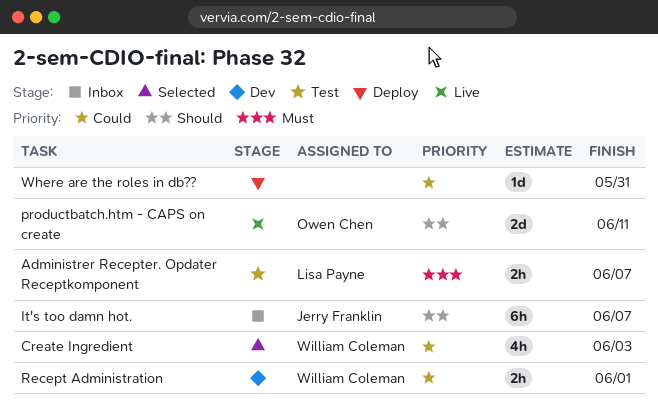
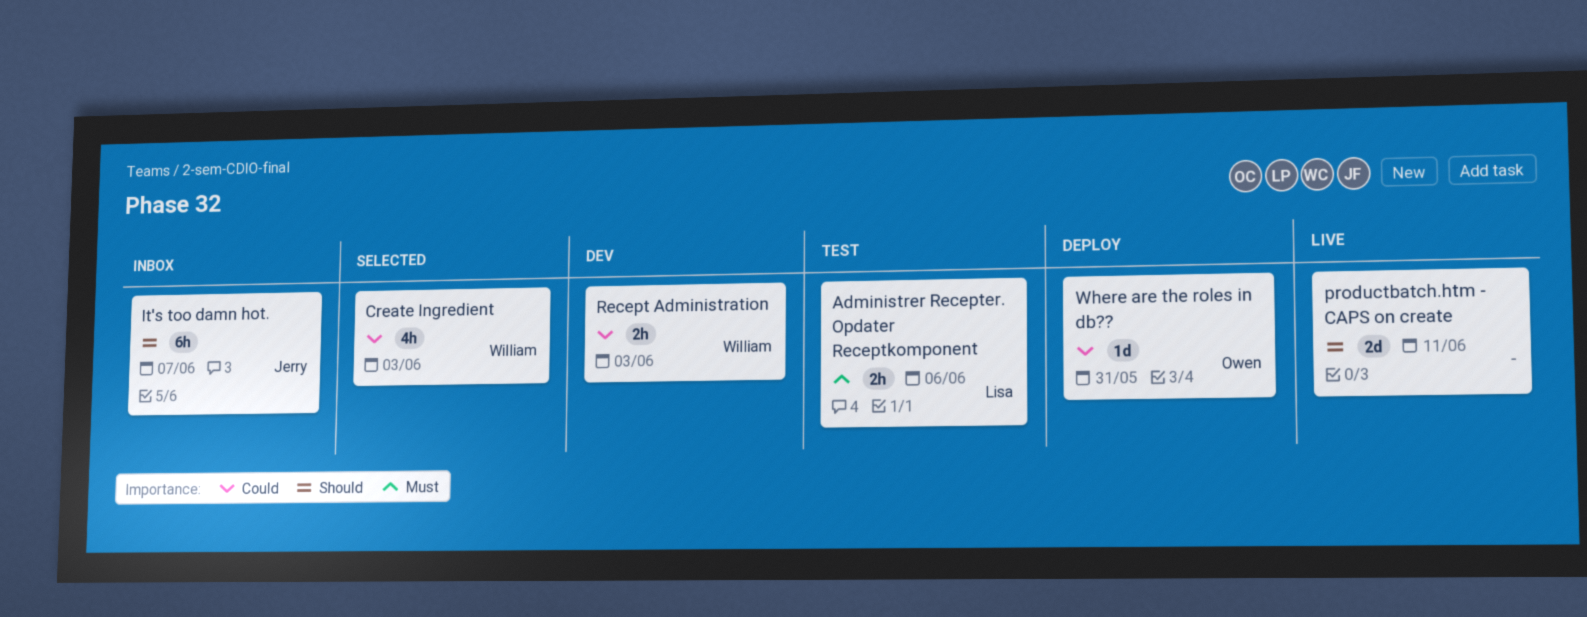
Administrer Recepter. Opdater Receptkomponent, due: Jun 7 -> Jun 6
productbatch.htm - CAPS on create, owner: Owen Chen -> none
Recept Administration, due: Jun 1 -> Jun 3
Where are the roles in db??, owner: none -> Owen Chen

